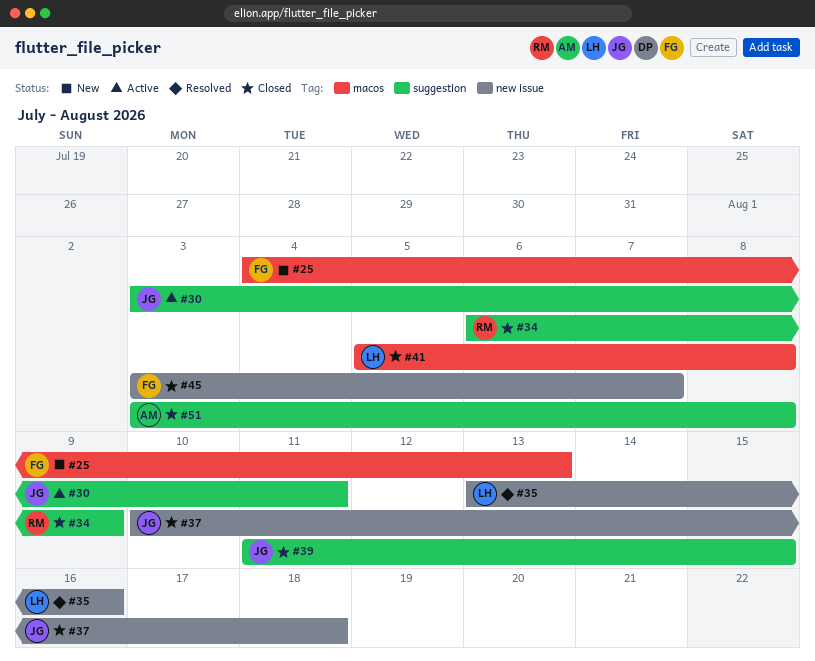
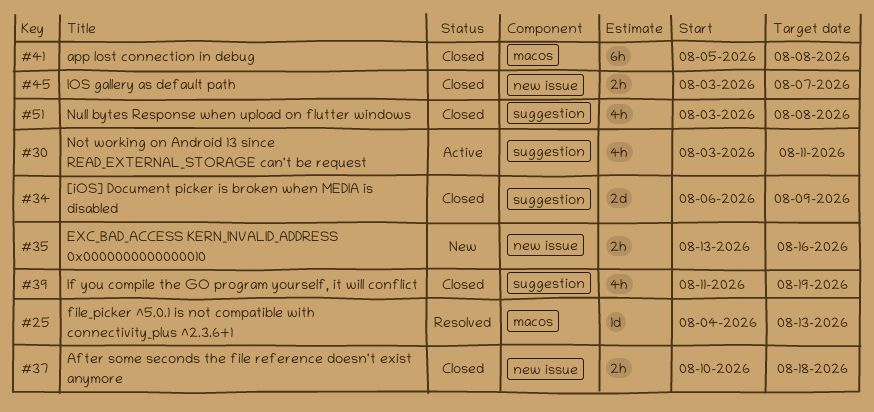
#25, status: New -> Resolved
#35, status: Resolved -> New
#39, due: Aug 15 -> Aug 19

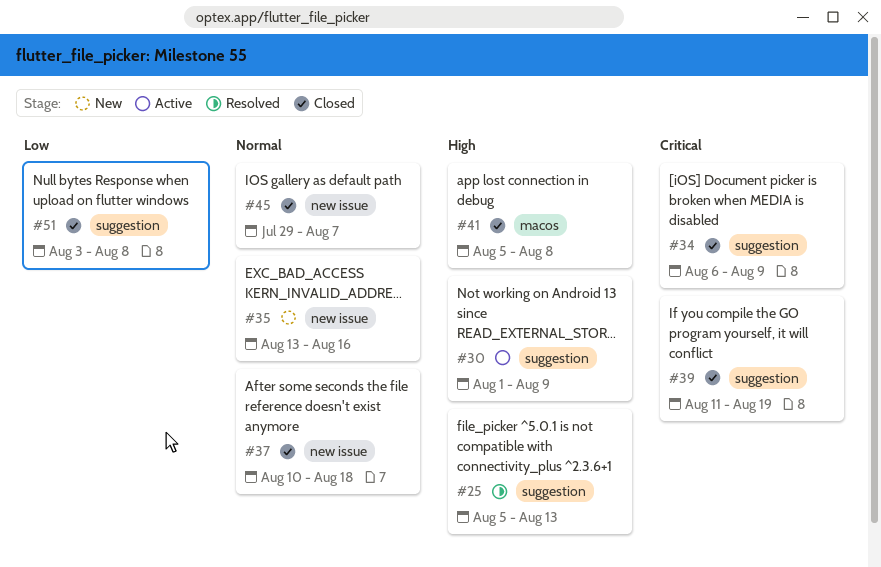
#25, label: macos -> suggestion
#25, start: Aug 4 -> Aug 5
#30, start: Aug 3 -> Aug 1
#30, due: Aug 11 -> Aug 9
#45, start: Aug 3 -> Jul 29

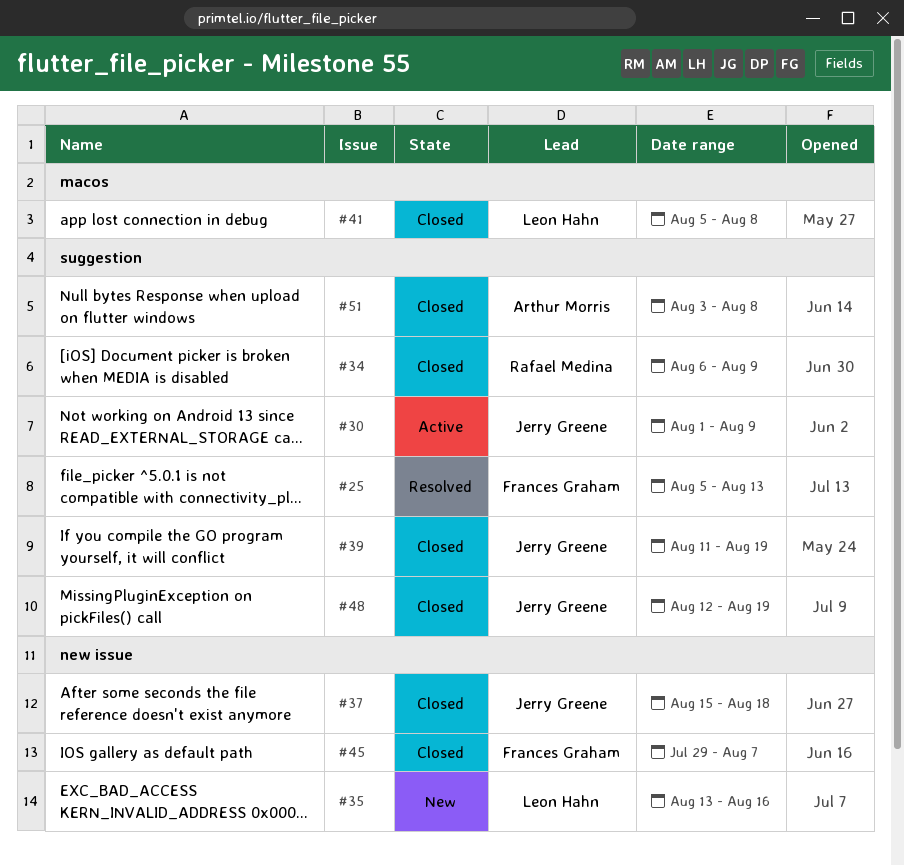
#37, start: Aug 10 -> Aug 15
#48: none -> present

